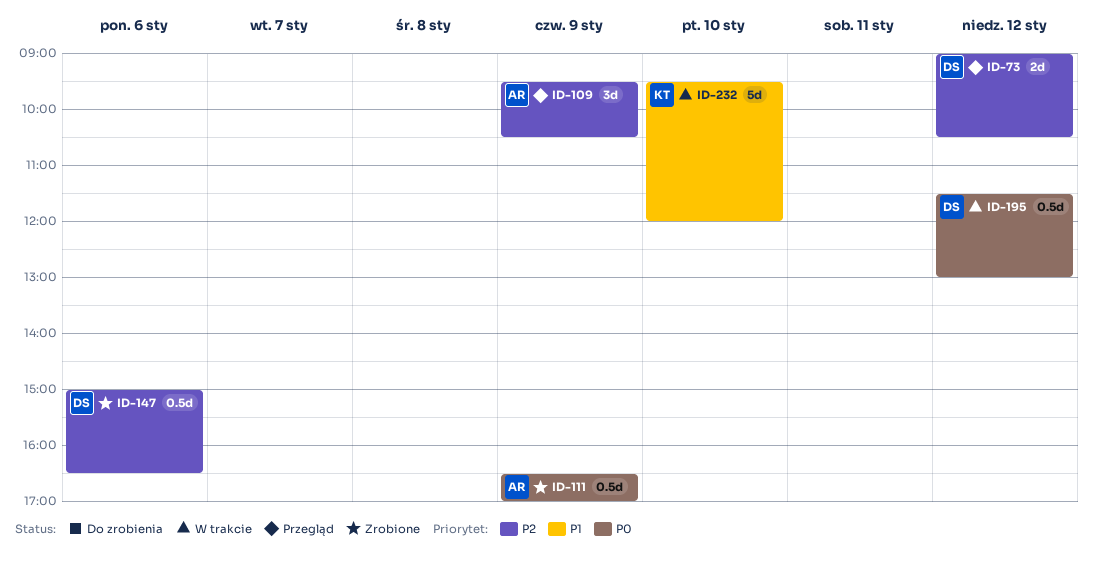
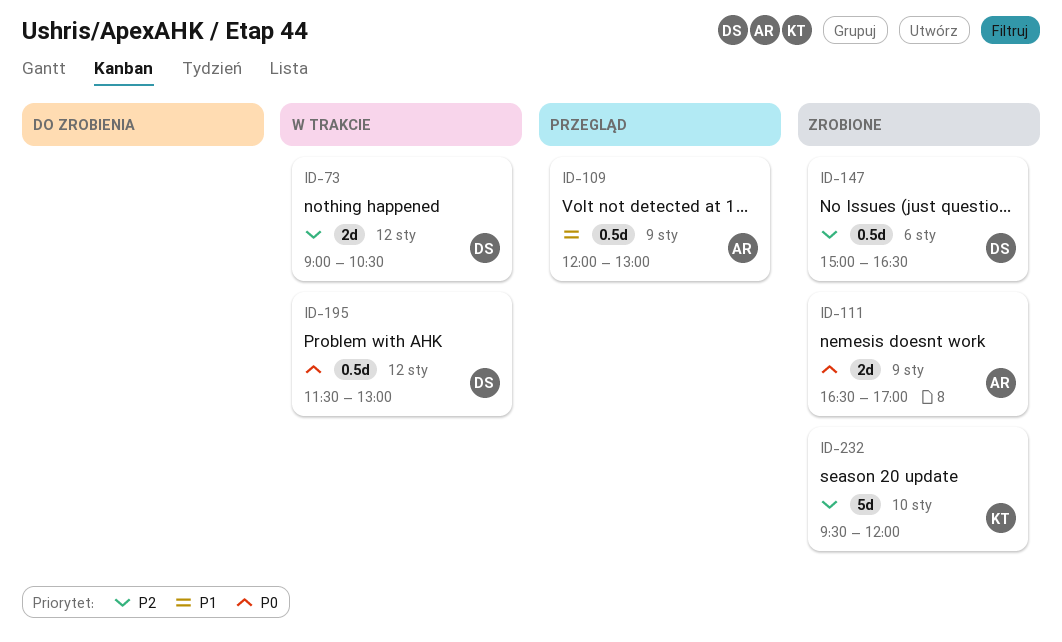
ID-73, status: Przegląd -> W trakcie
ID-109, priority: P2 -> P1
ID-109, estimate: 3d -> 0.5d
ID-109, begins: 09:30 -> 12:00
ID-109, ends: 10:30 -> 13:00
ID-111, estimate: 0.5d -> 2d
ID-232, status: W trakcie -> Zrobione
ID-232, priority: P1 -> P2

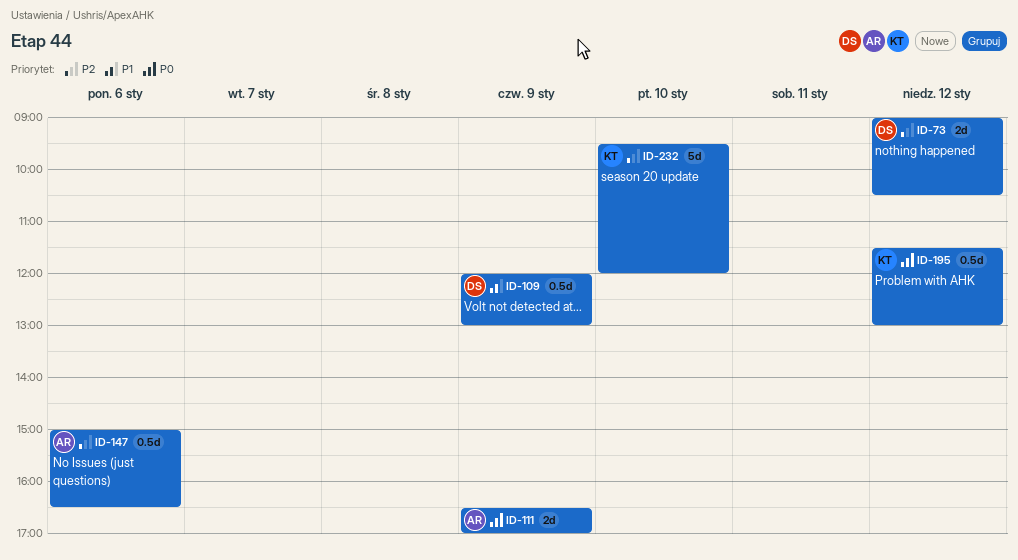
ID-109, owner: AR -> DS
ID-147, owner: DS -> AR
ID-195, owner: DS -> KT

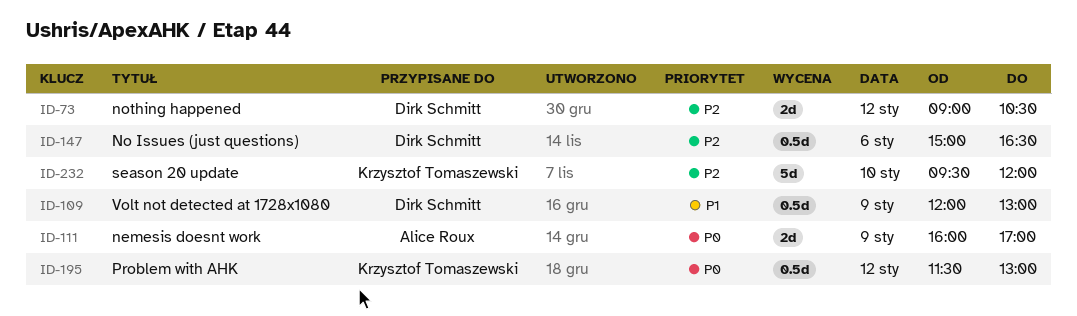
ID-111, begins: 16:30 -> 16:00
ID-147, owner: Alice Roux -> Dirk Schmitt

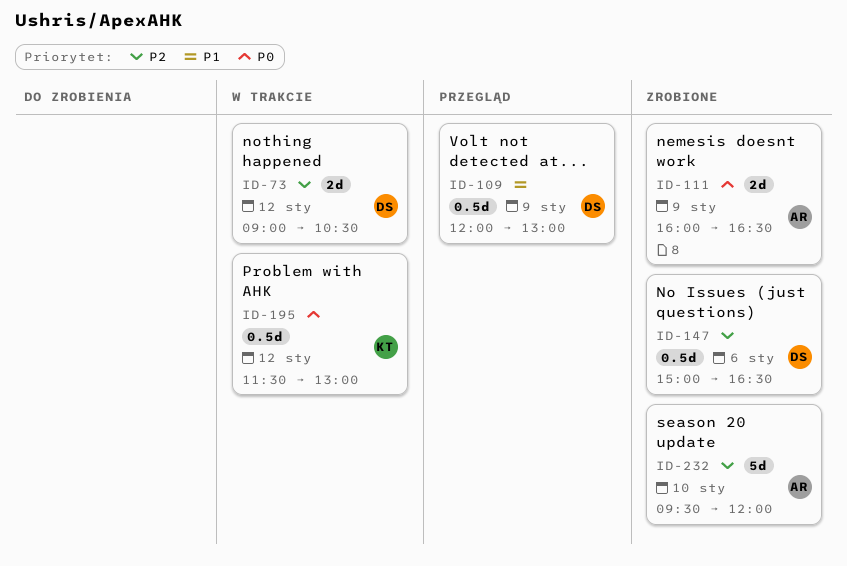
ID-111, ends: 17:00 -> 16:30
ID-232, owner: Krzysztof Tomaszewski -> Alice Roux

